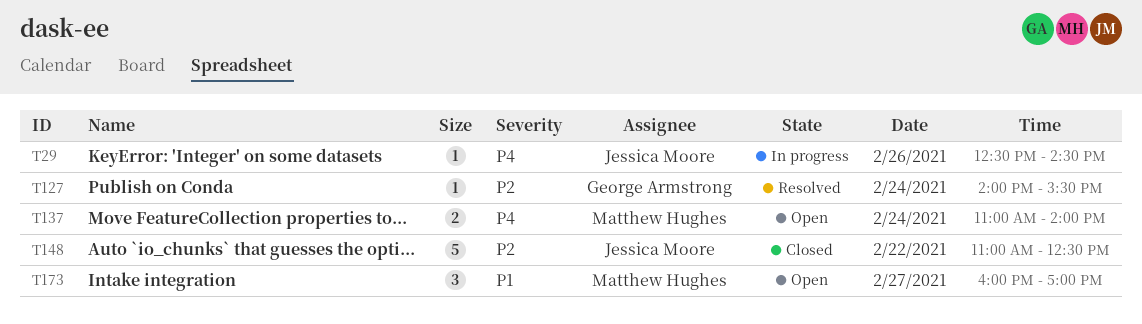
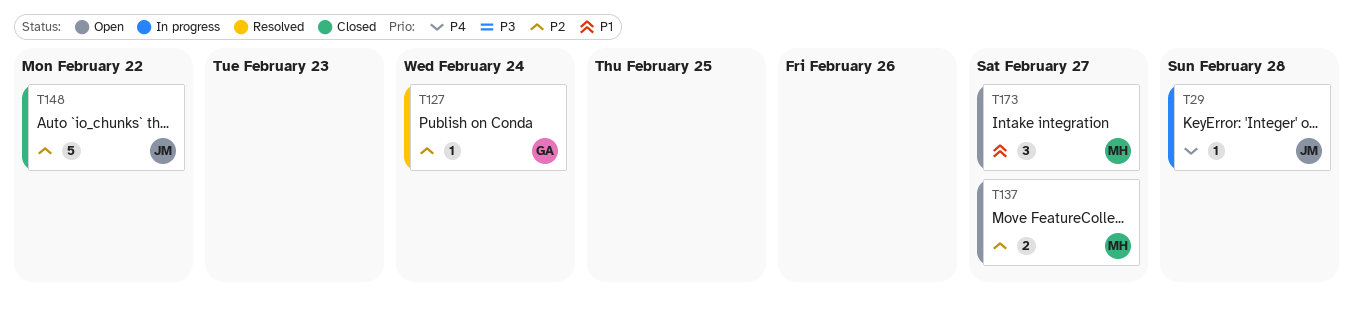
T29, day: Feb 26 -> Feb 28
T137, priority: P4 -> P2
T137, day: Feb 24 -> Feb 27

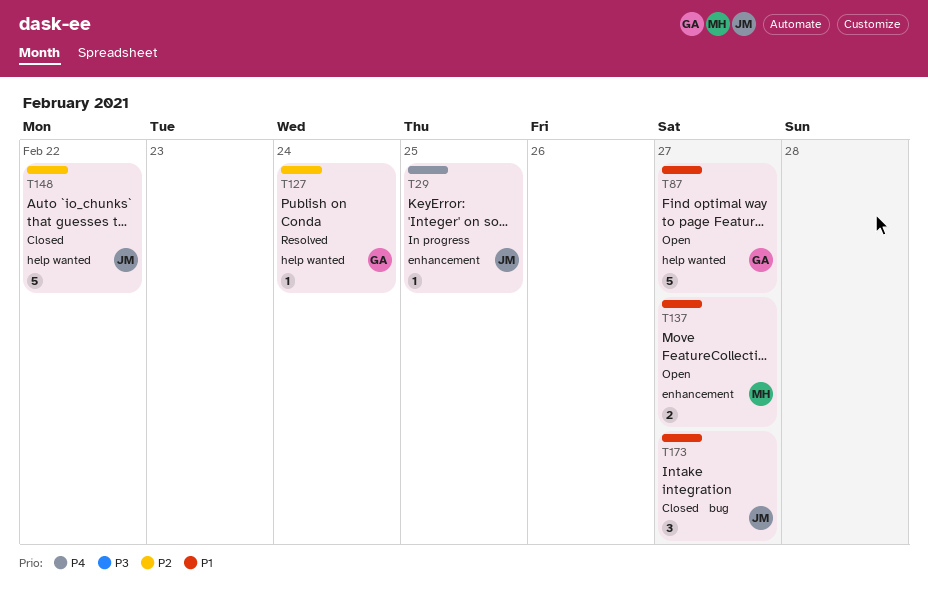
T29, day: Feb 28 -> Feb 25
T87: none -> present
T137, priority: P2 -> P1
T173, status: Open -> Closed
T173, owner: MH -> JM

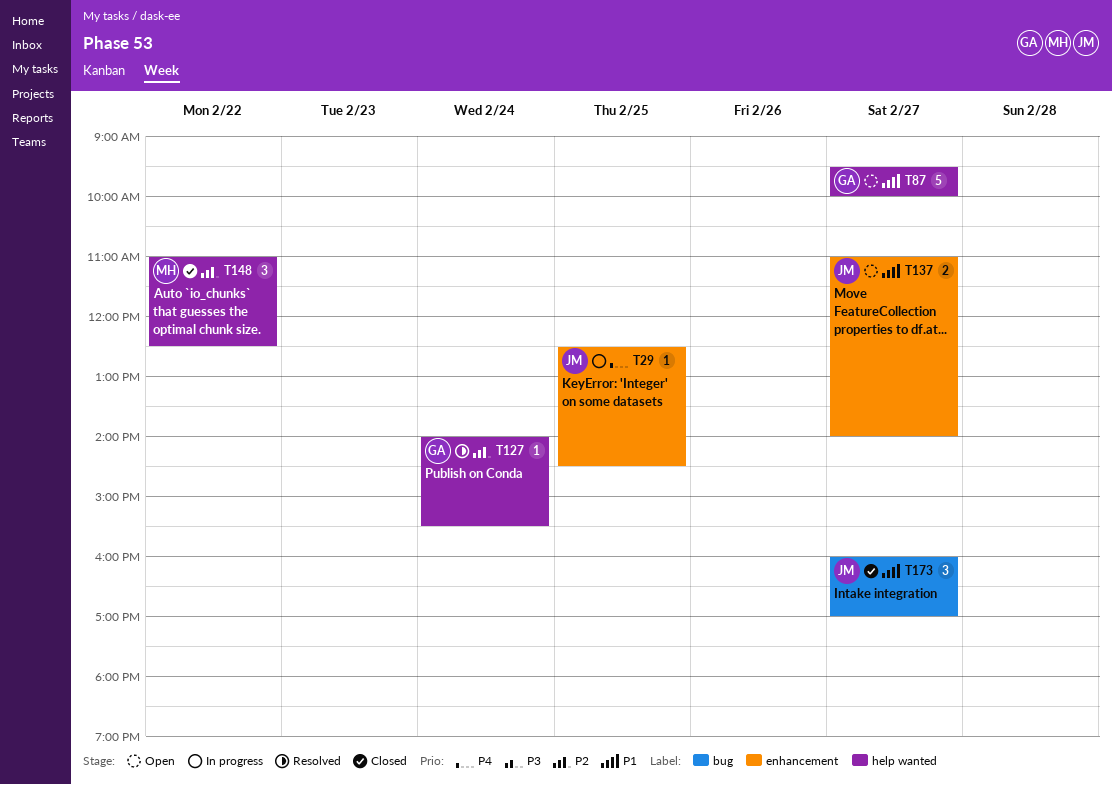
T137, owner: MH -> JM
T148, owner: JM -> MH
T148, estimate: 5 -> 3

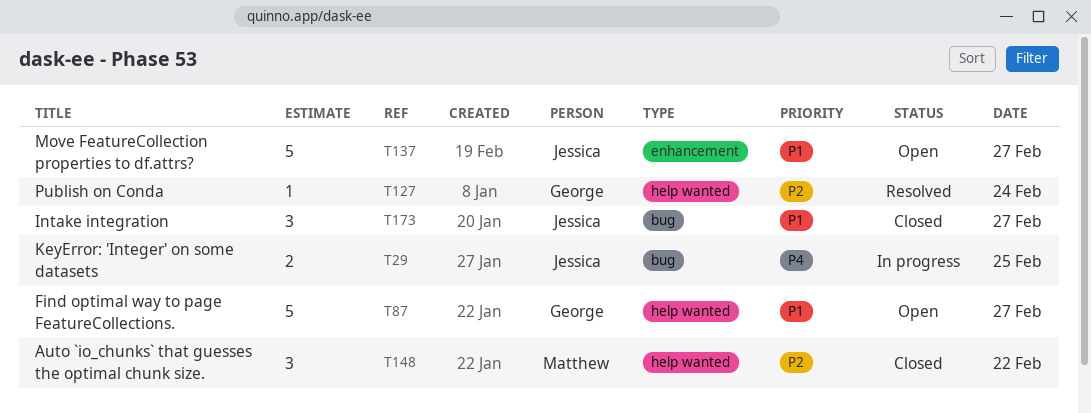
T29, label: enhancement -> bug
T29, estimate: 1 -> 2
T137, estimate: 2 -> 5

